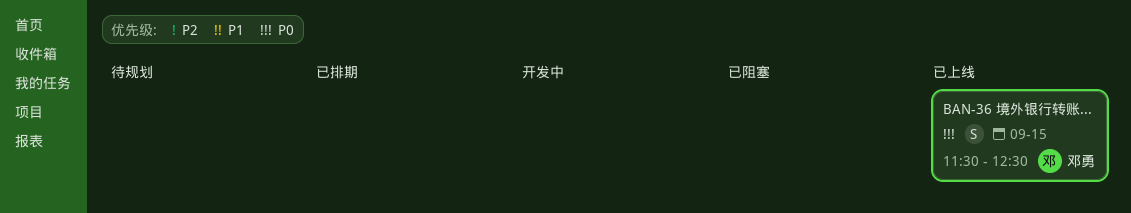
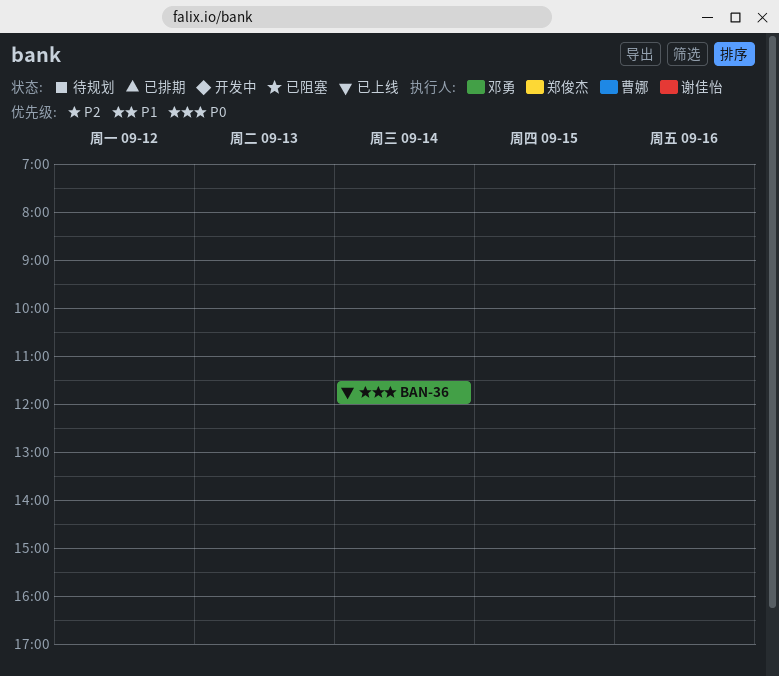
BAN-36, day: Sep 15 -> Sep 14
BAN-36, ends: 12:30 -> 12:00

